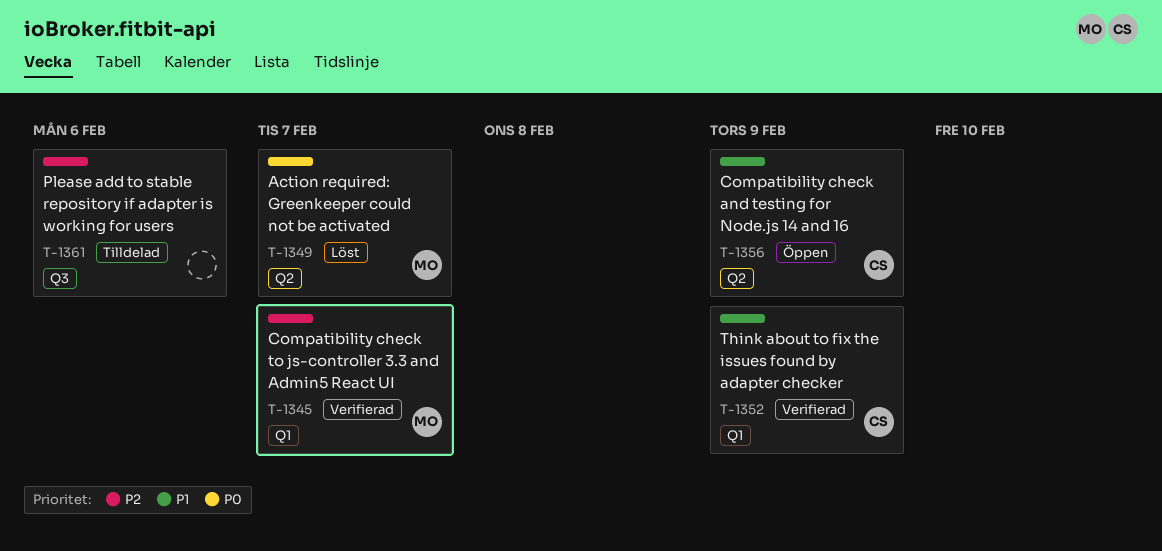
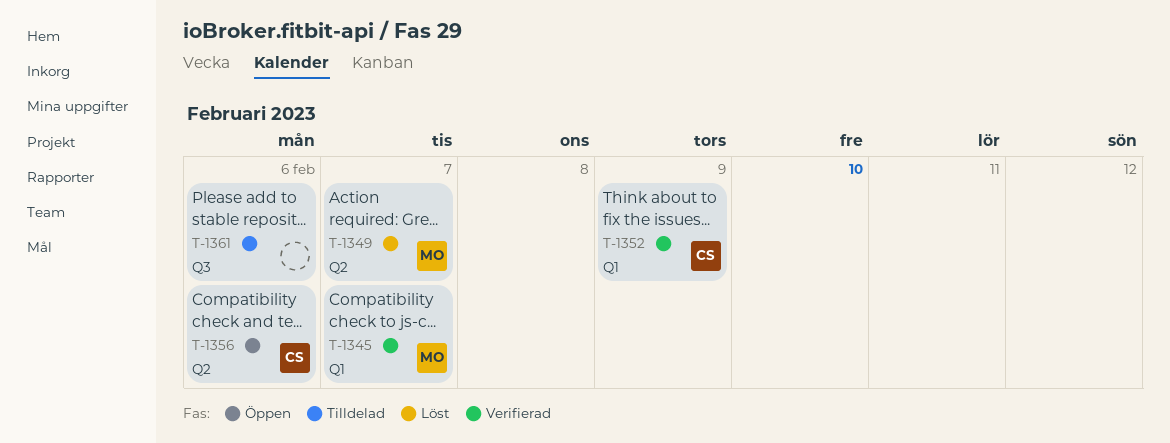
T-1356, due: Feb 9 -> Feb 6

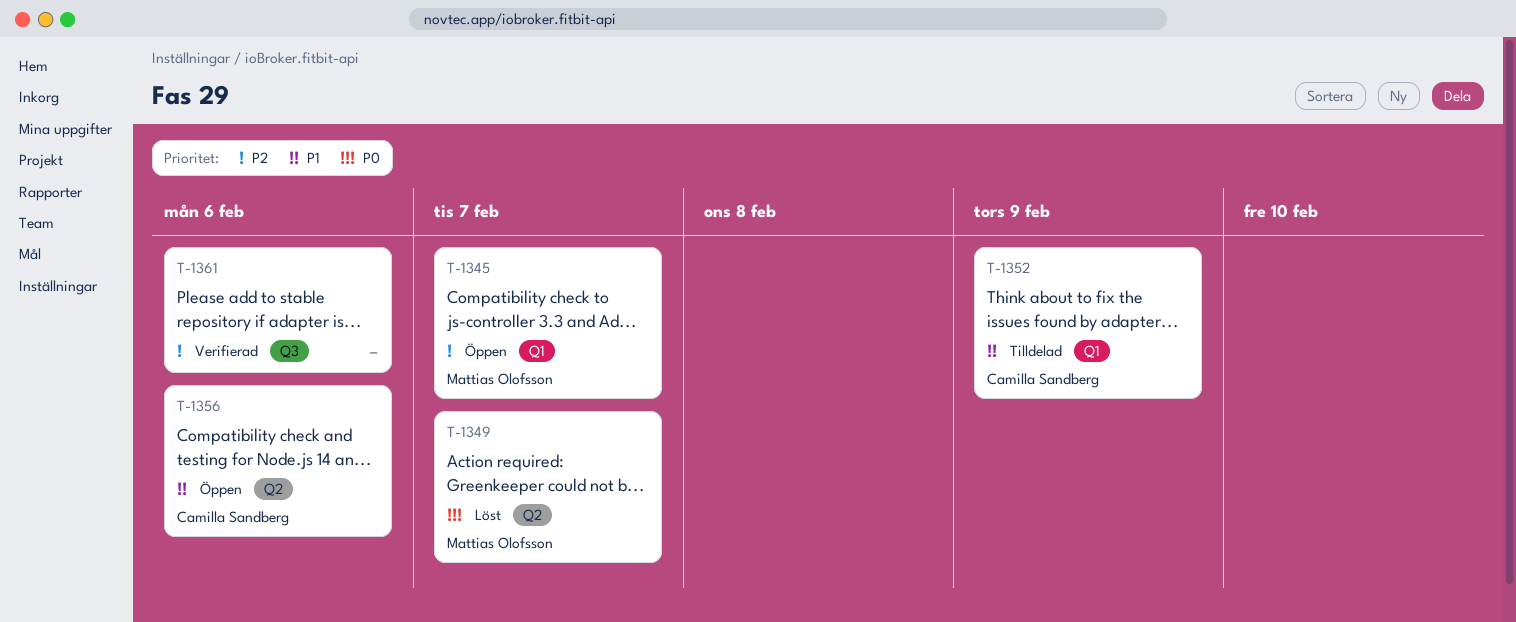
T-1345, status: Verifierad -> Öppen
T-1352, status: Verifierad -> Tilldelad
T-1361, status: Tilldelad -> Verifierad

